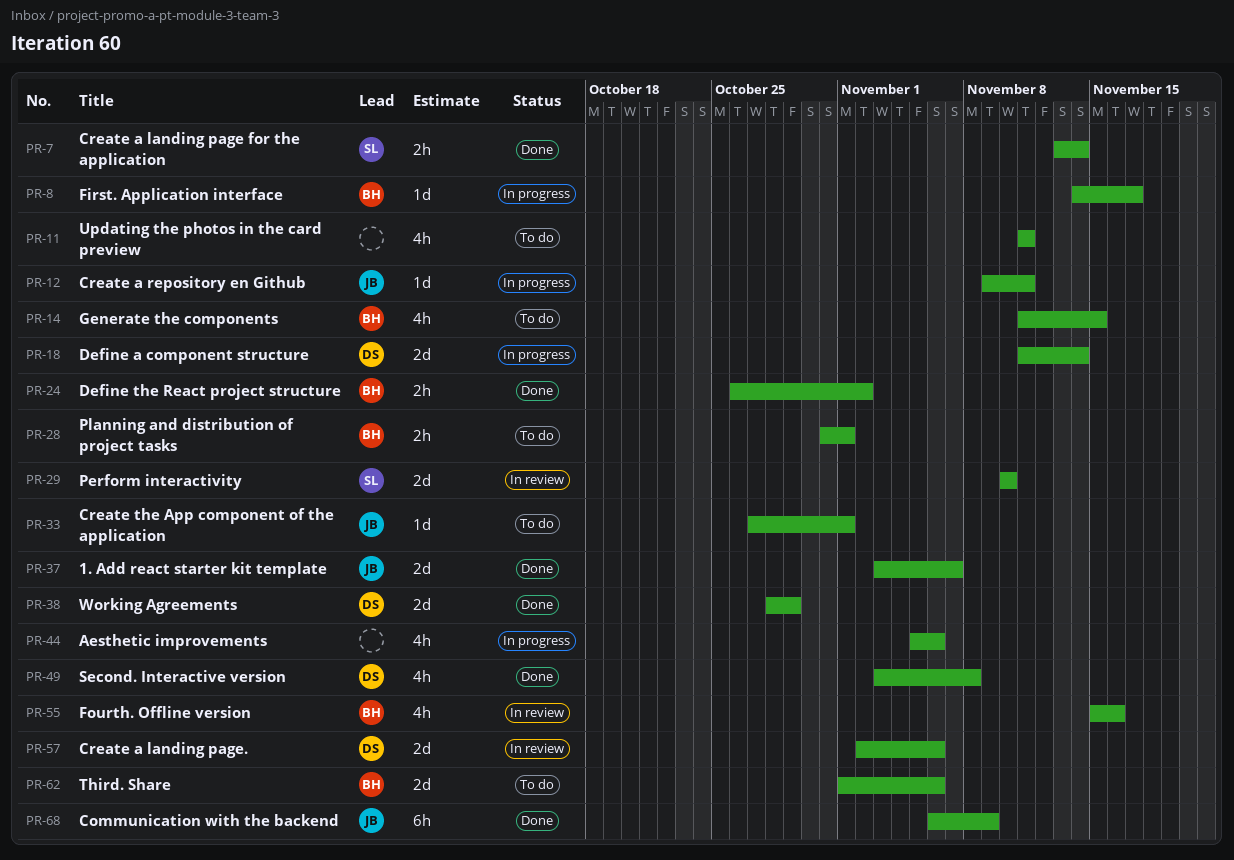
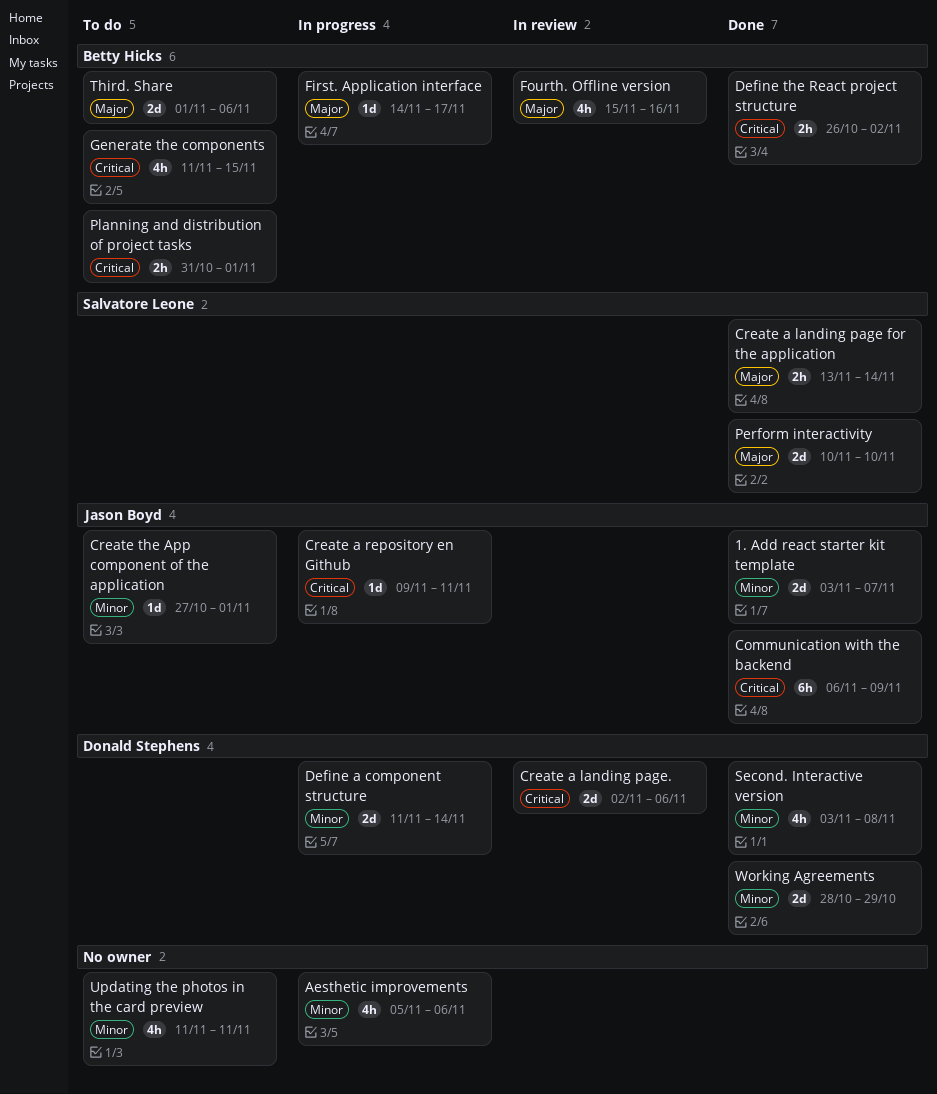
Perform interactivity, status: In review -> Done

